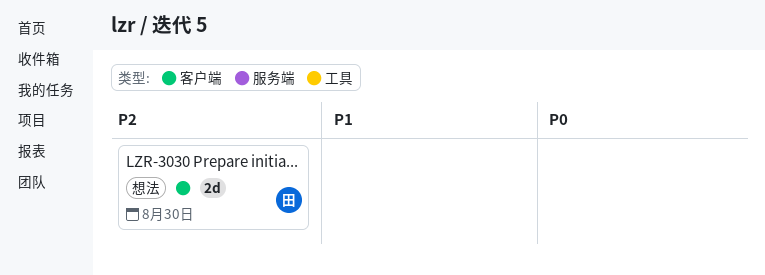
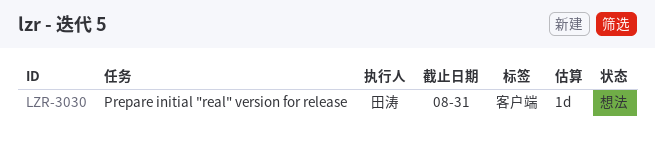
LZR-3030, estimate: 2d -> 1d
LZR-3030, due: Aug 30 -> Aug 31

